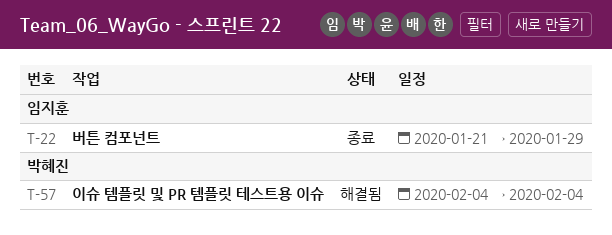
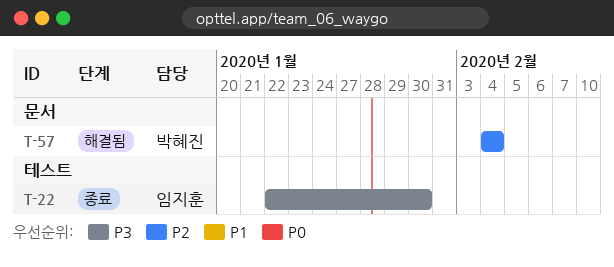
T-22, start: Jan 21 -> Jan 22
T-22, due: Jan 29 -> Jan 30

